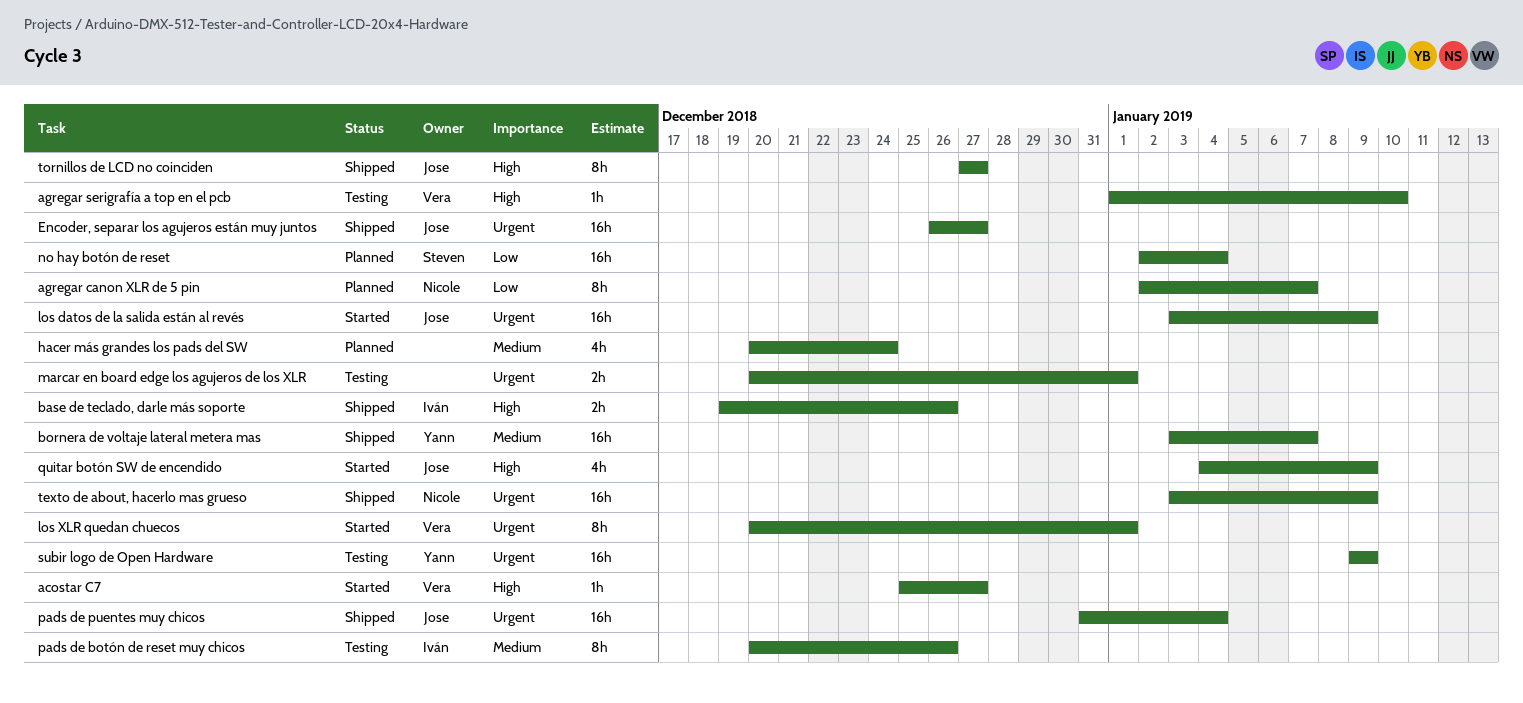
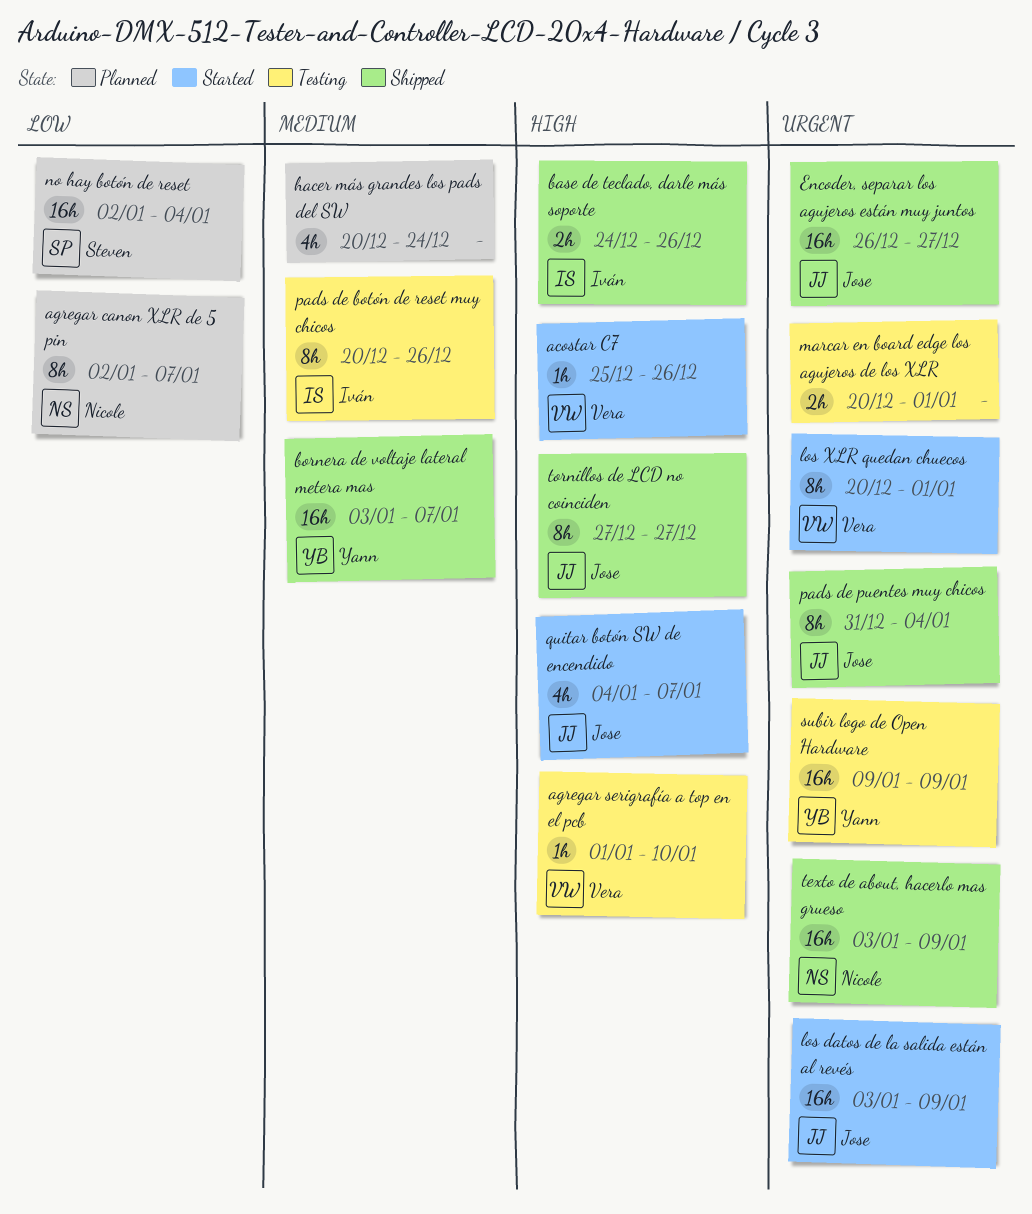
acostar C7, due: Dec 27 -> Dec 26
base de teclado, darle más soporte, start: Dec 19 -> Dec 24
pads de puentes muy chicos, estimate: 16h -> 8h
quitar botón SW de encendido, due: Jan 9 -> Jan 7

